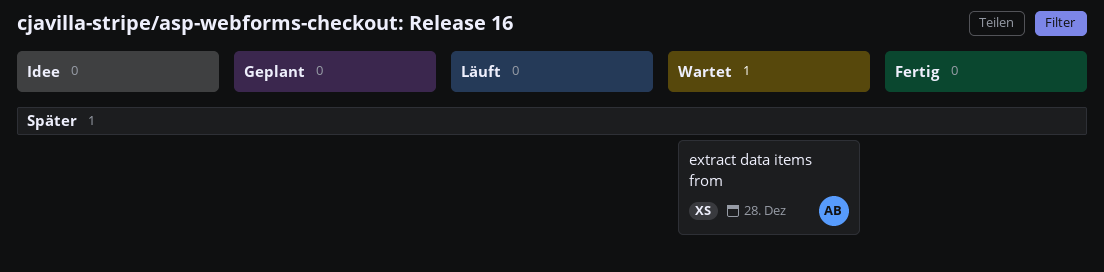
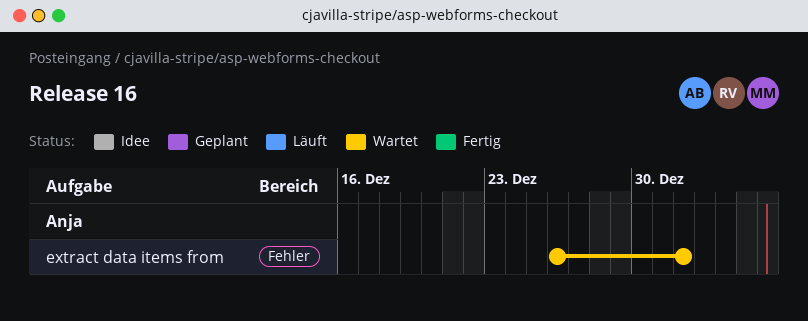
extract data items from, due: Dec 28 -> Jan 1

